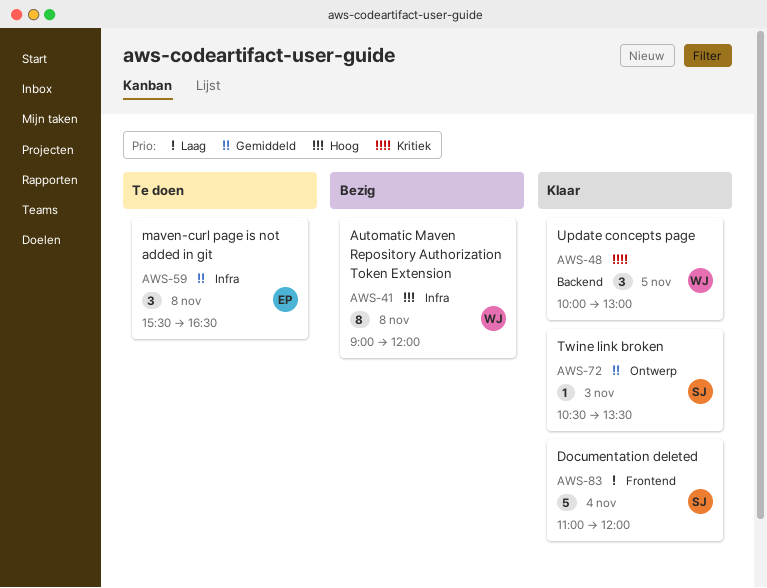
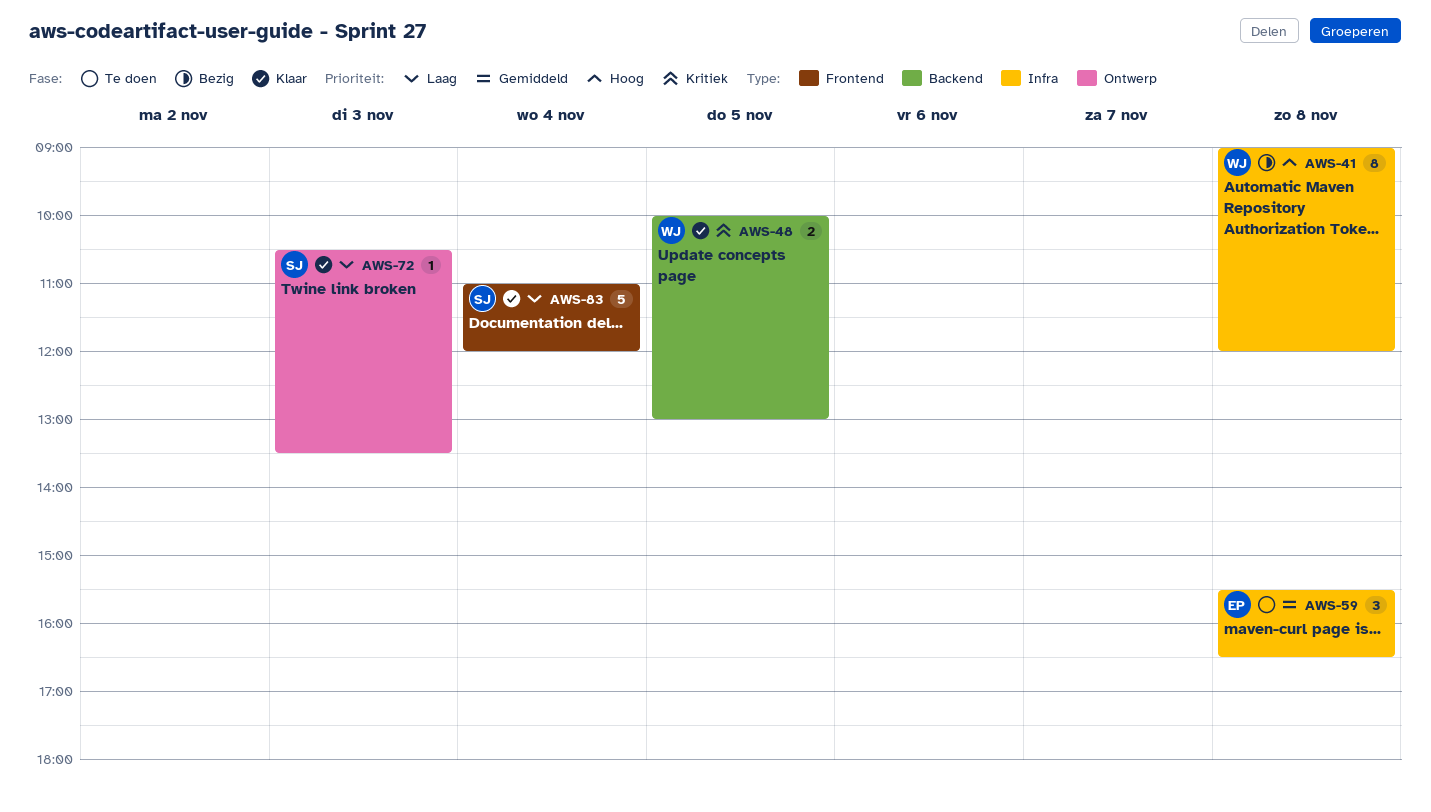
AWS-48, estimate: 3 -> 2
AWS-72, priority: Gemiddeld -> Laag

